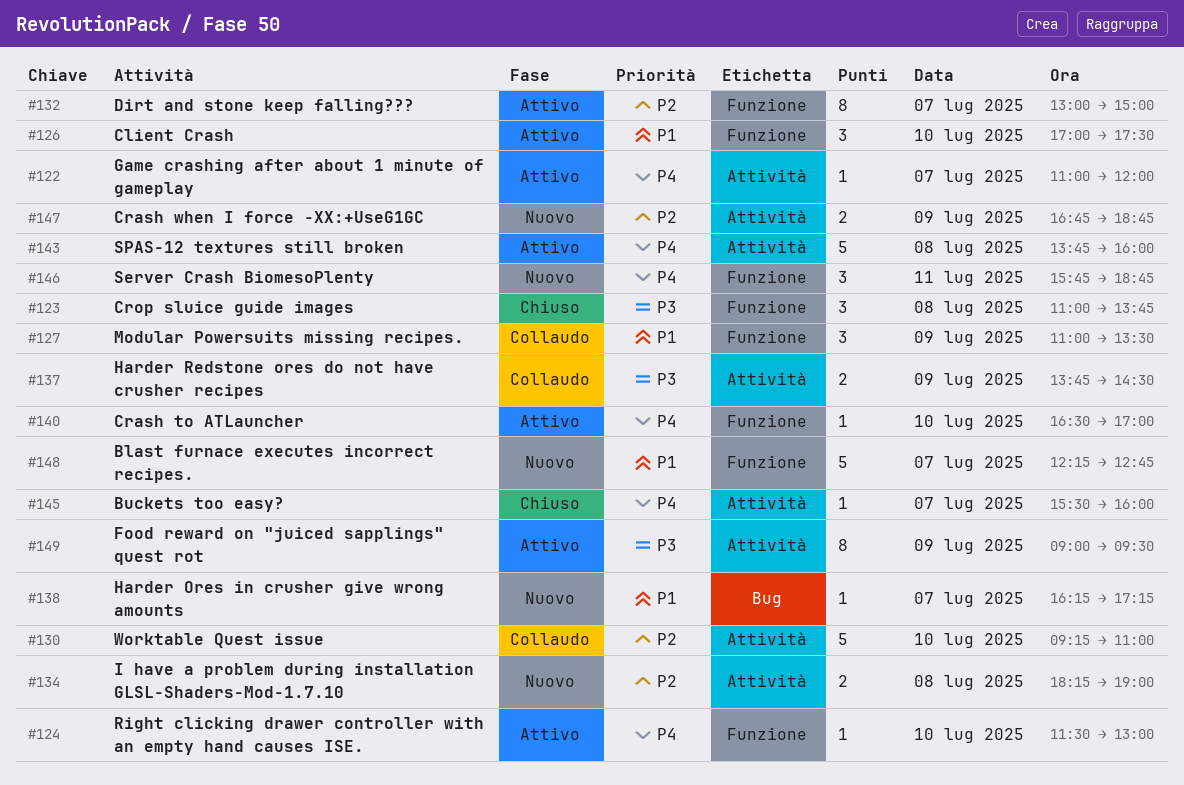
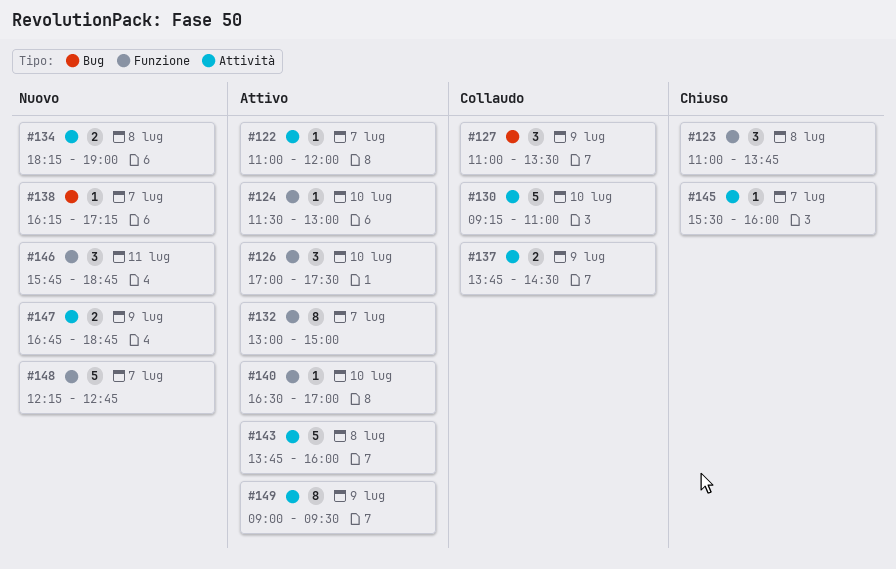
#127, label: Funzione -> Bug

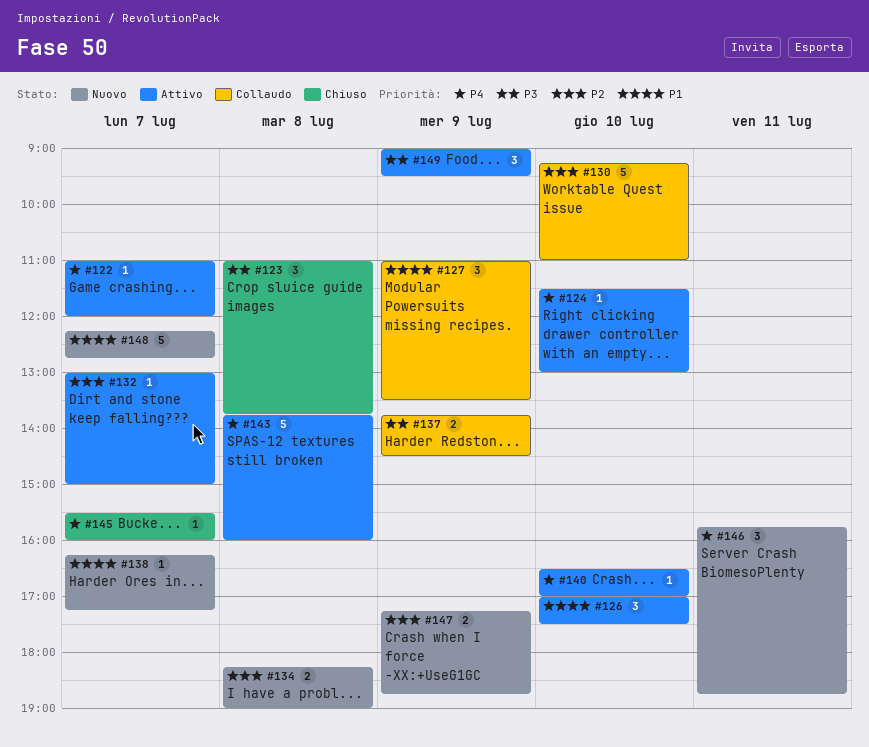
#132, estimate: 8 -> 1
#147, begins: 16:45 -> 17:15
#149, estimate: 8 -> 3

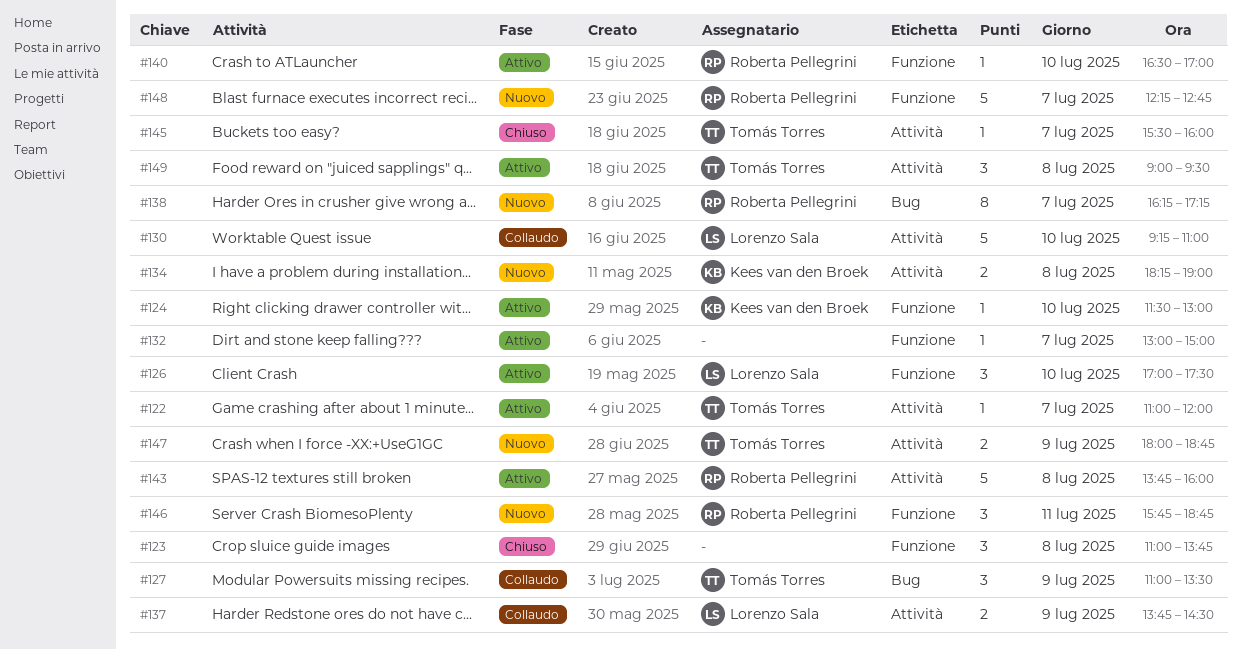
#138, estimate: 1 -> 8
#147, begins: 17:15 -> 18:00
#149, day: Jul 9 -> Jul 8

